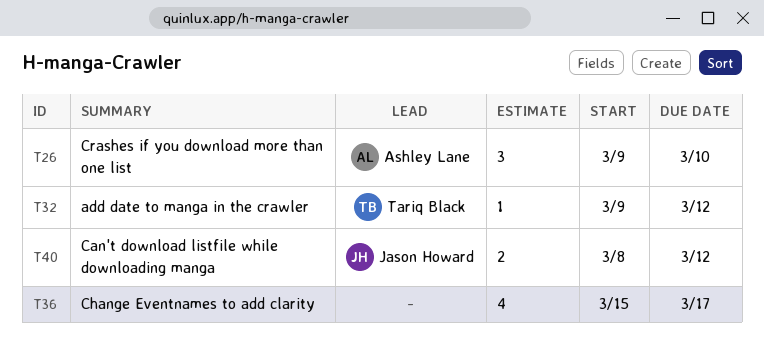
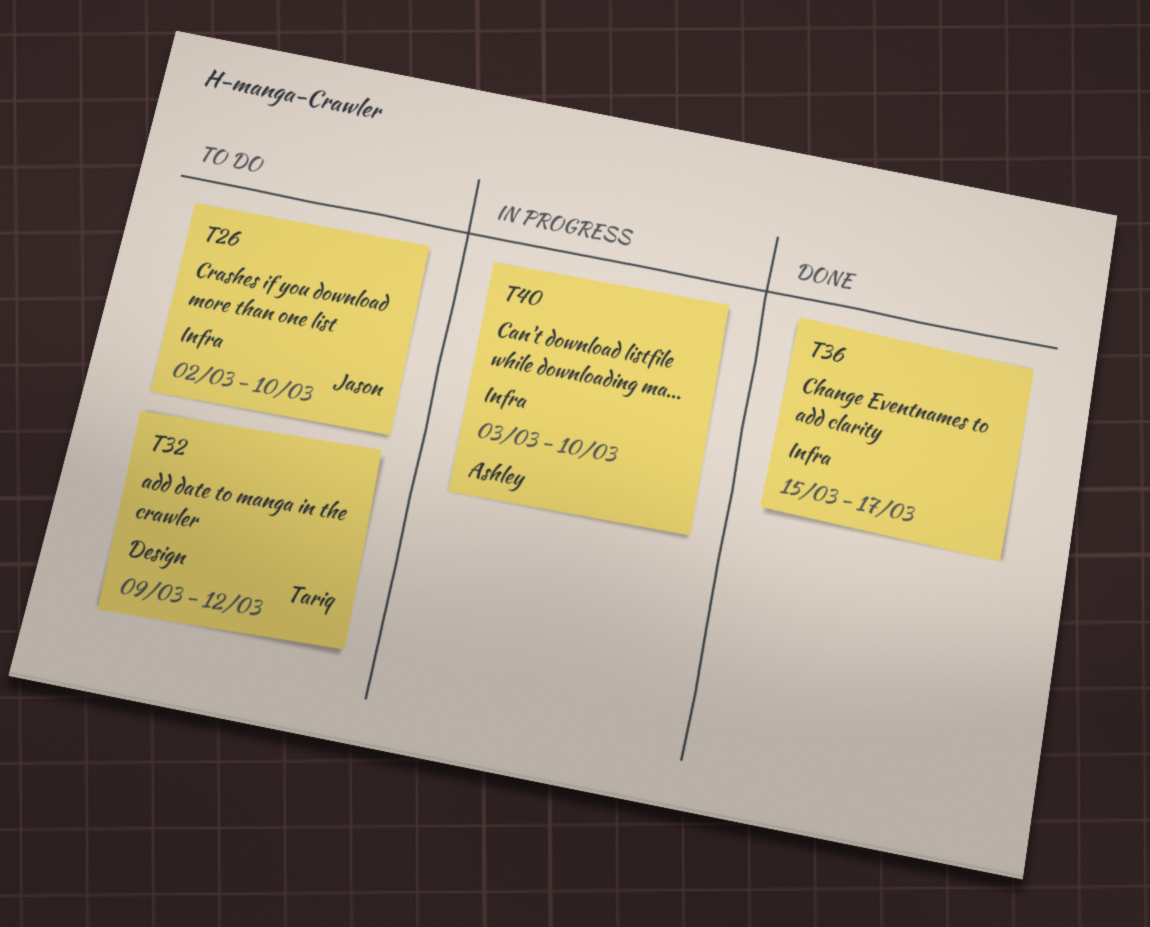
T26, owner: Ashley Lane -> Jason Howard
T26, start: Mar 9 -> Mar 2
T40, owner: Jason Howard -> Ashley Lane
T40, start: Mar 8 -> Mar 3
T40, due: Mar 12 -> Mar 10

